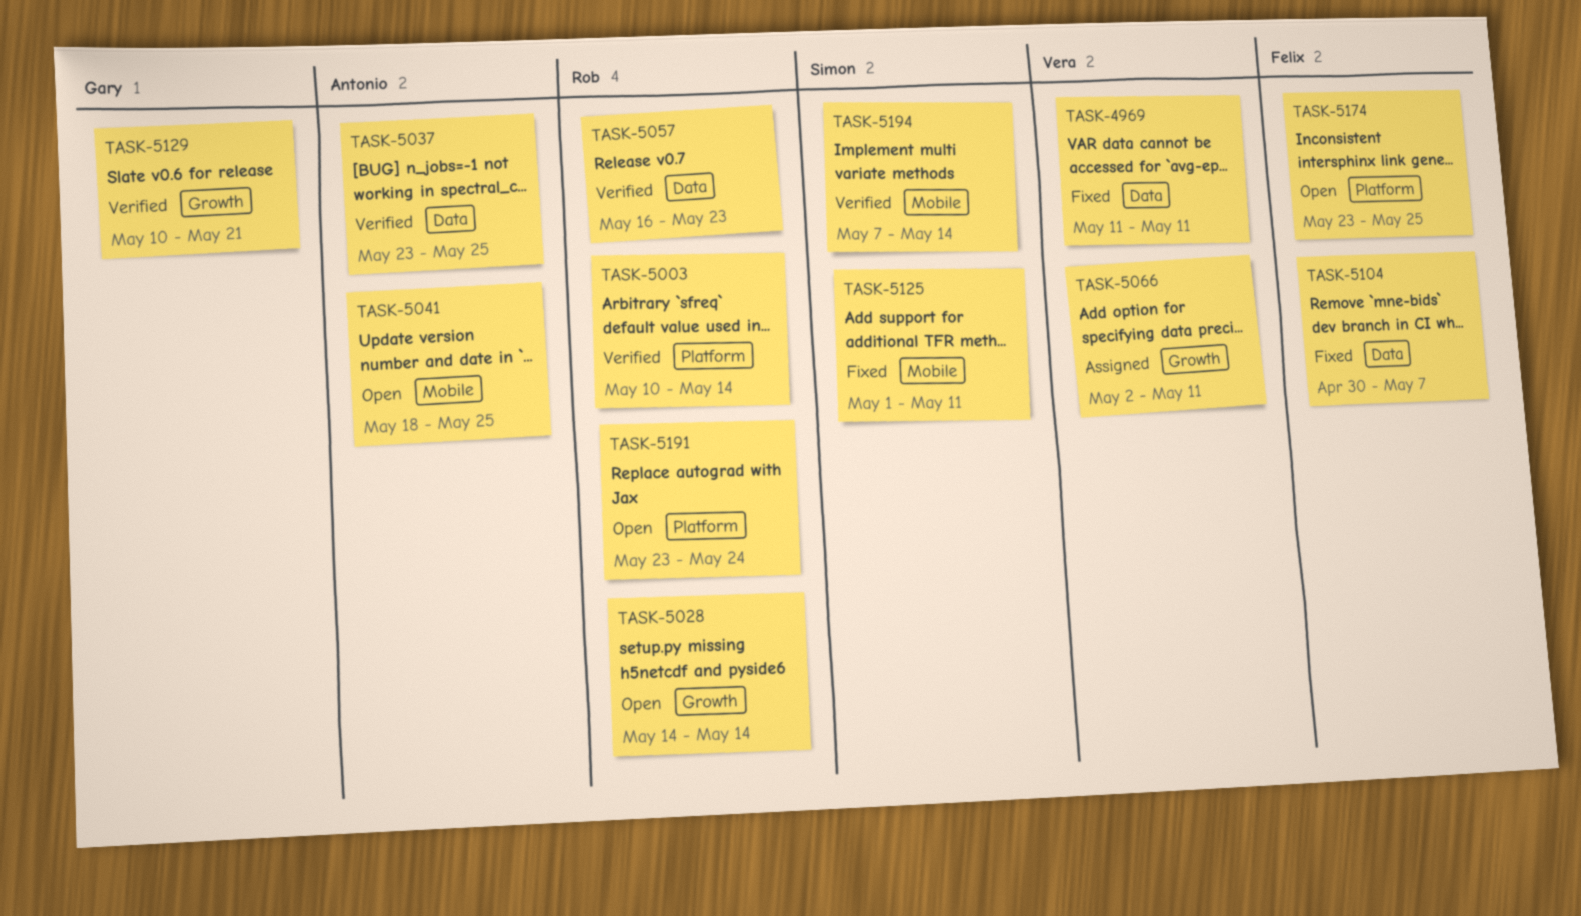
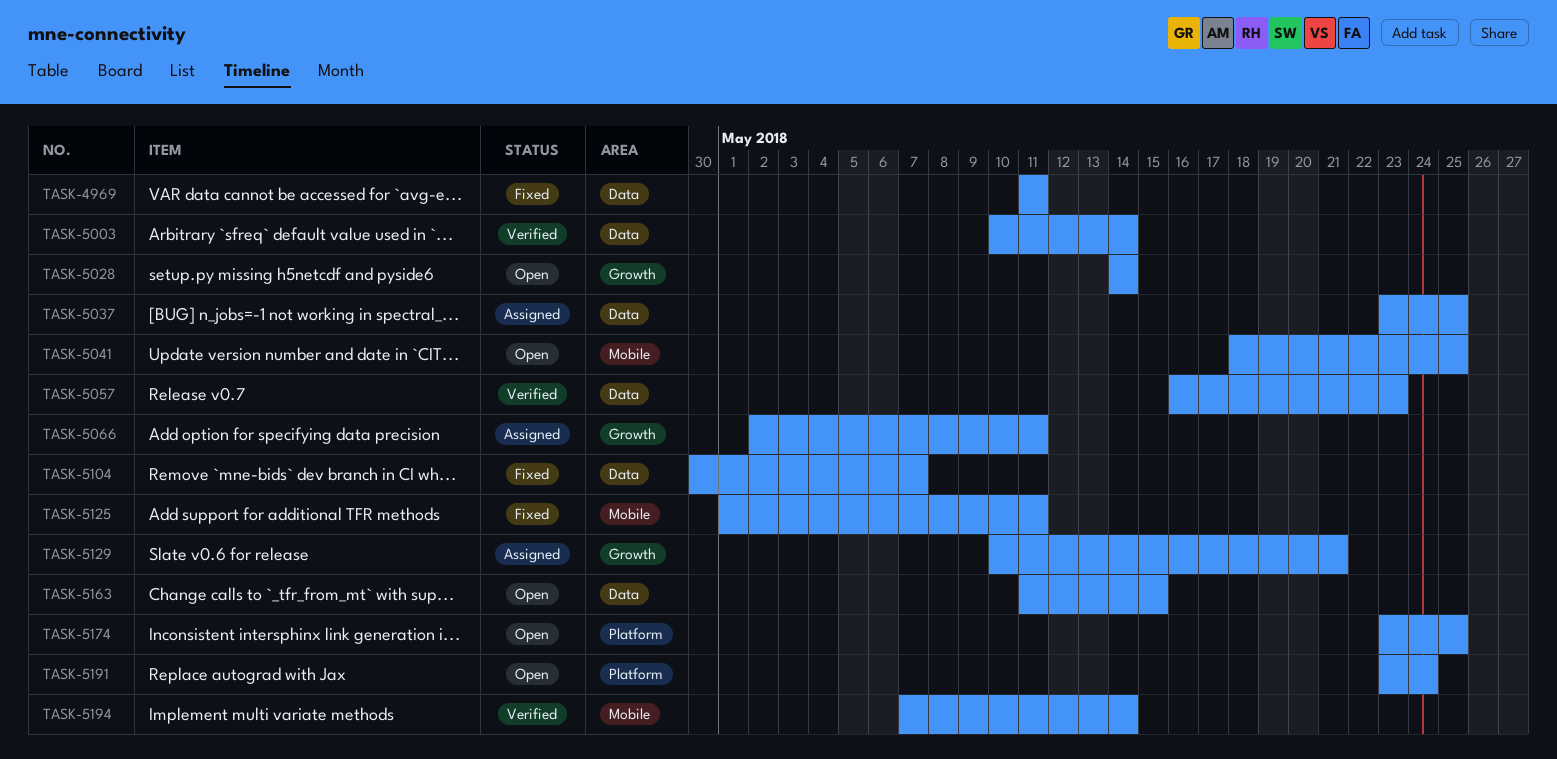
TASK-5003, label: Platform -> Data
TASK-5037, status: Verified -> Assigned
TASK-5129, status: Verified -> Assigned
TASK-5163: none -> present

